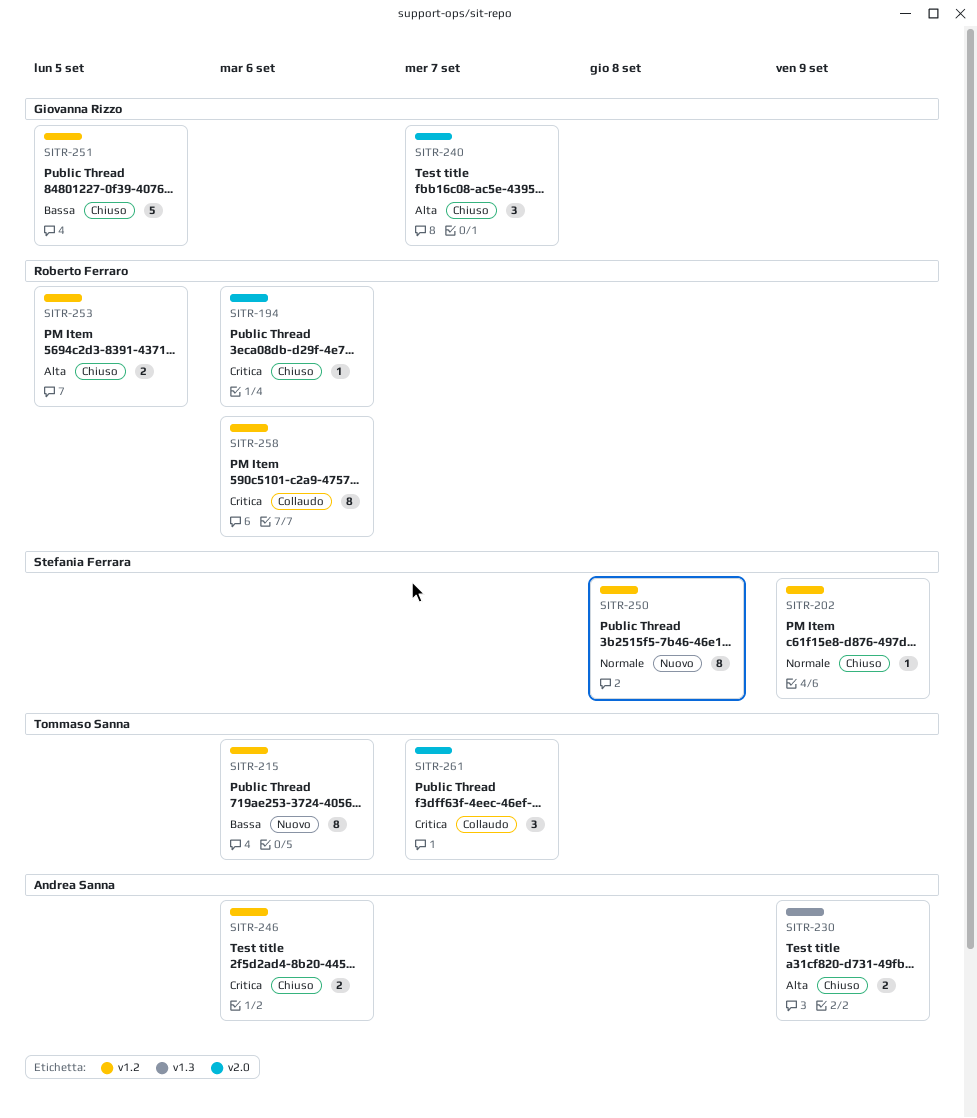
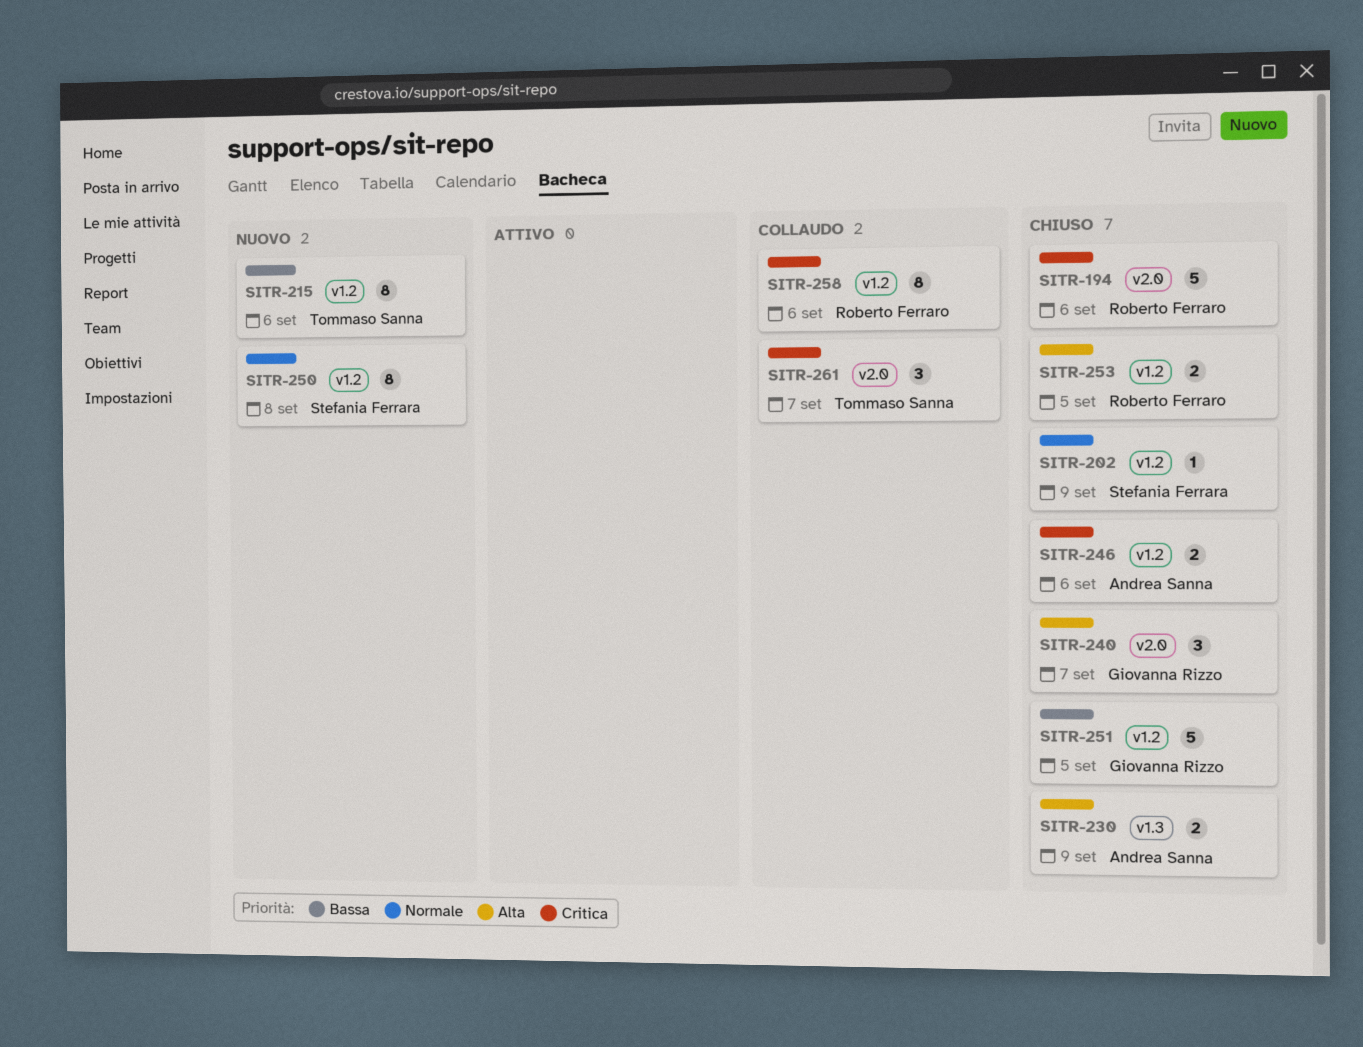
SITR-194, estimate: 1 -> 5

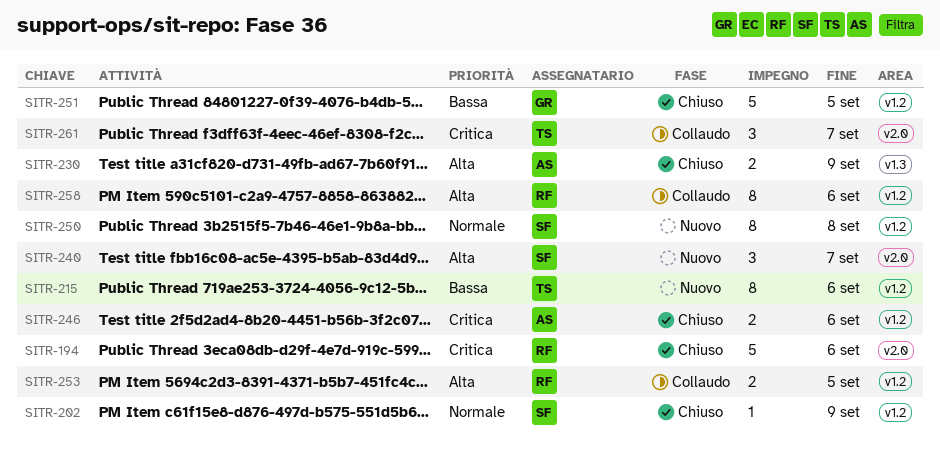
SITR-240, status: Chiuso -> Nuovo
SITR-240, owner: Giovanna Rizzo -> Stefania Ferrara
SITR-253, status: Chiuso -> Collaudo
SITR-258, priority: Critica -> Alta

